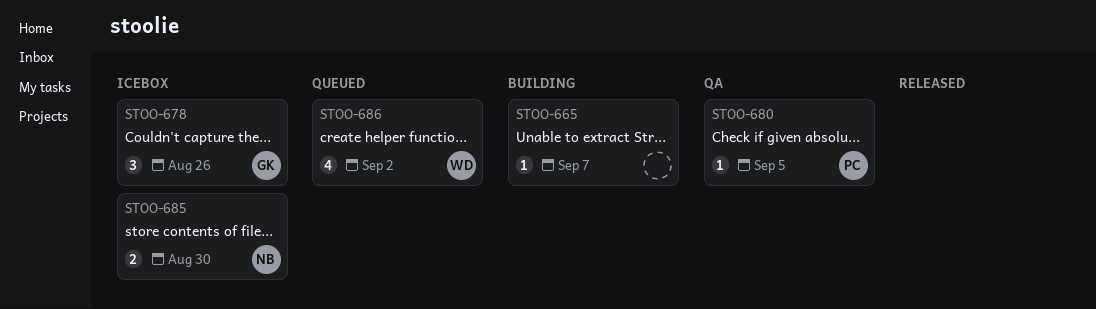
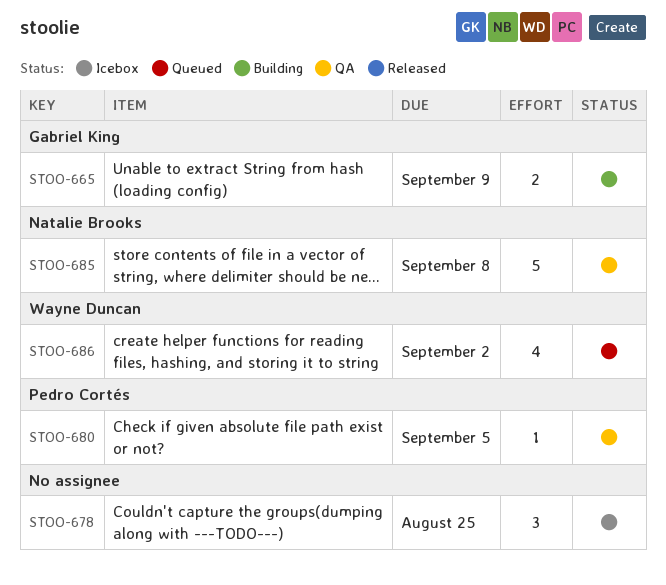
STOO-665, owner: none -> Gabriel King
STOO-665, estimate: 1 -> 2
STOO-665, due: Sep 7 -> Sep 9
STOO-678, owner: Gabriel King -> none
STOO-678, due: Aug 26 -> Aug 25
STOO-685, status: Icebox -> QA
STOO-685, estimate: 2 -> 5
STOO-685, due: Aug 30 -> Sep 8

